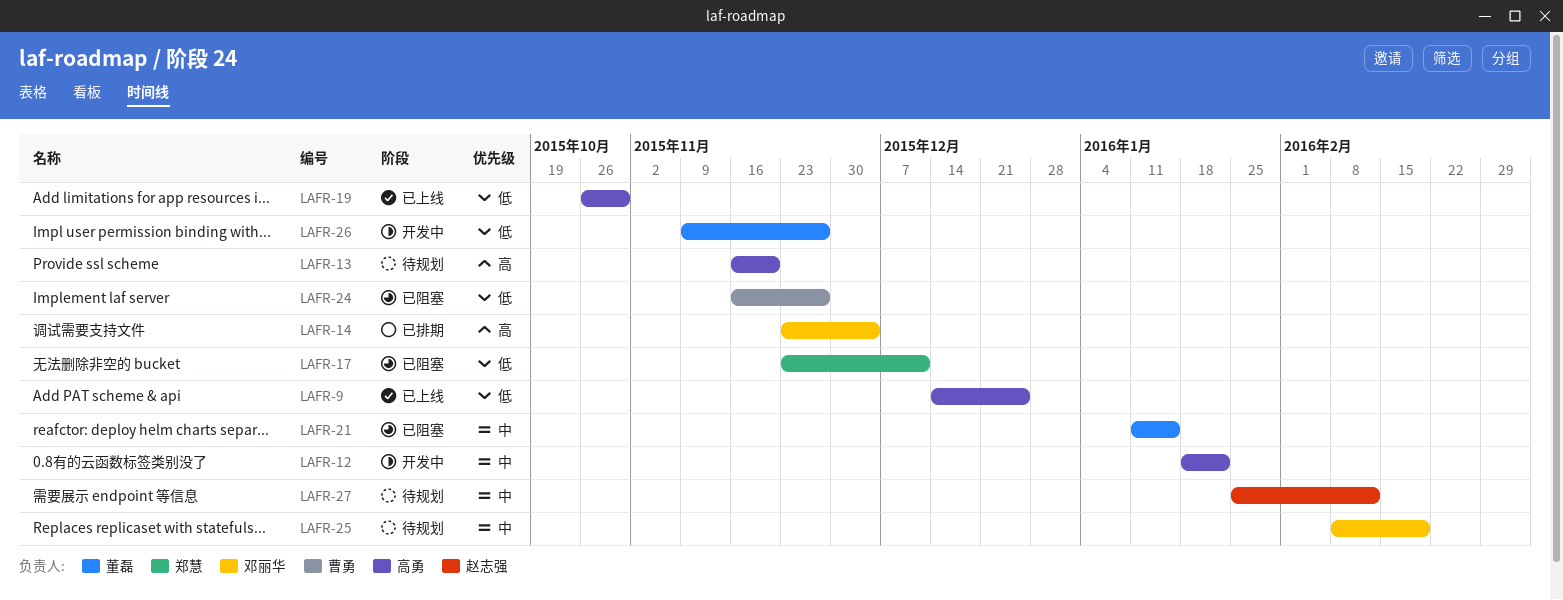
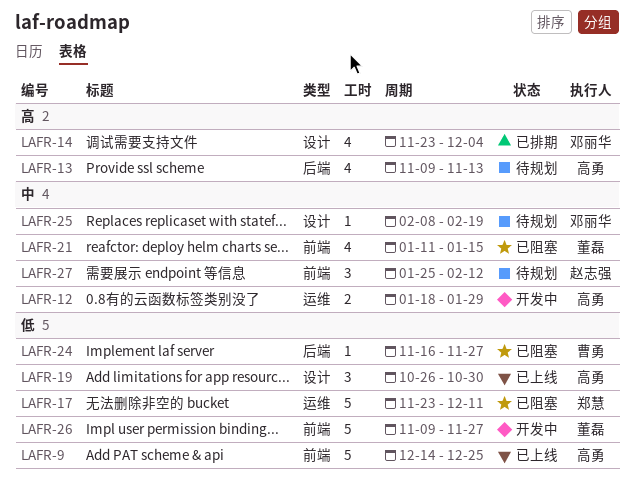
LAFR-12, due: Jan 22 -> Jan 29
LAFR-13, start: Nov 16 -> Nov 9
LAFR-13, due: Nov 20 -> Nov 13

